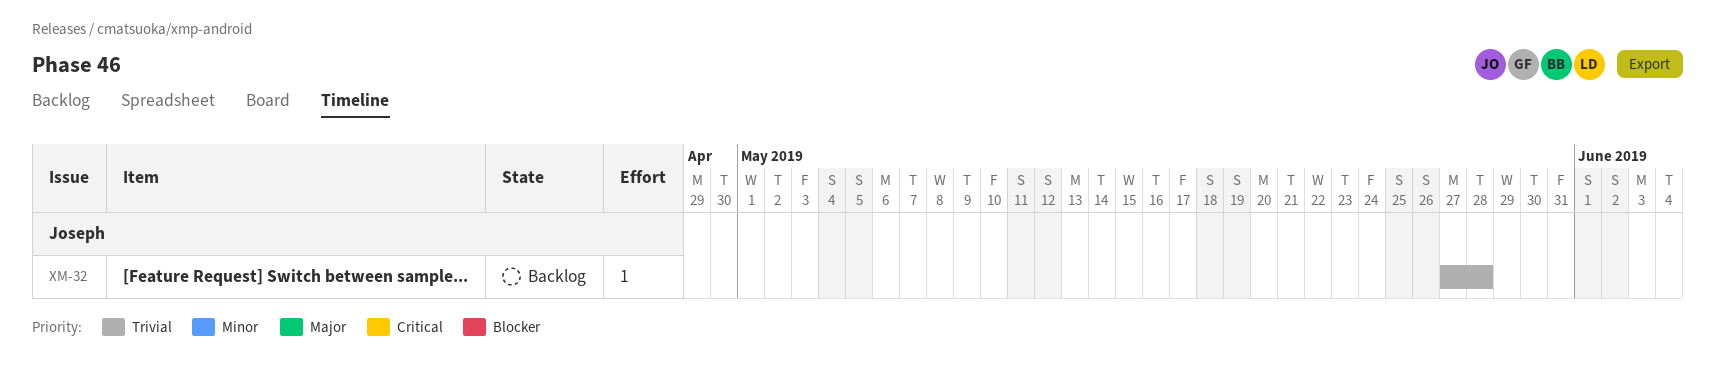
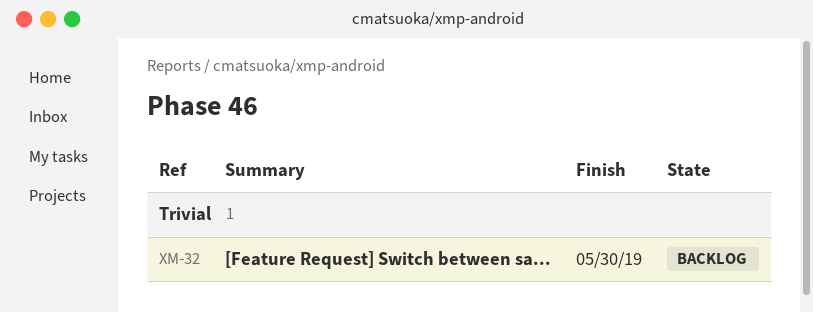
XM-32, due: May 28 -> May 30

